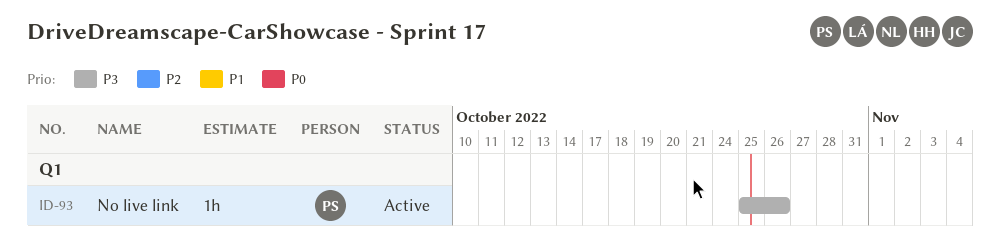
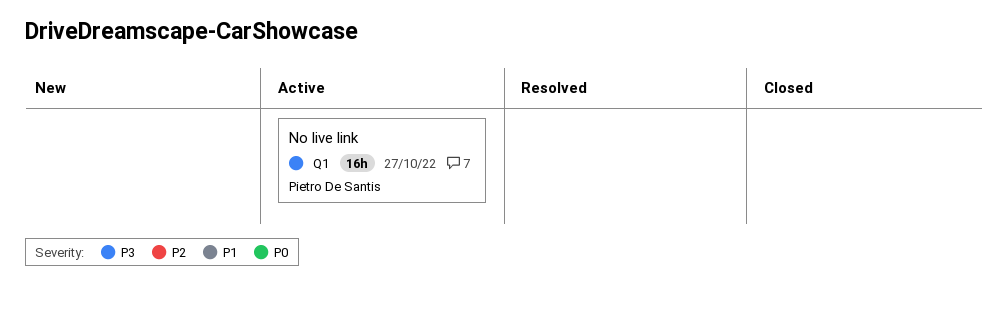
No live link, estimate: 1h -> 16h
No live link, due: Oct 26 -> Oct 27

